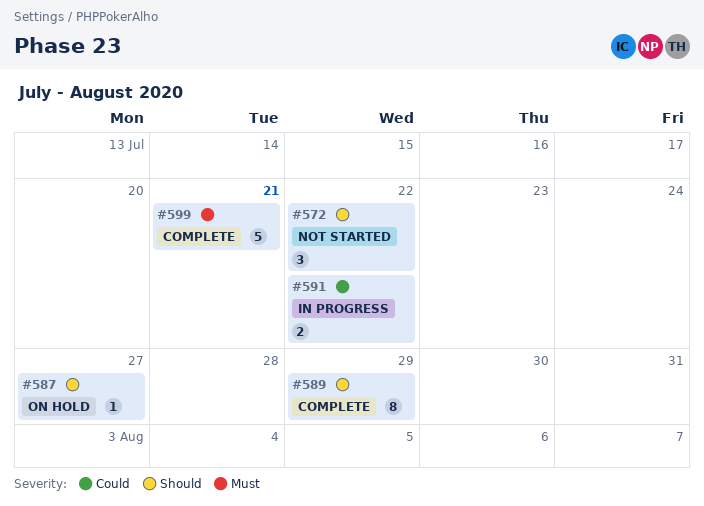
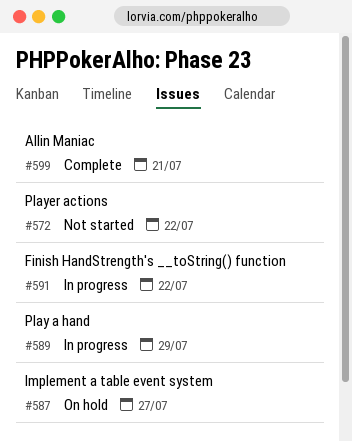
#589, status: Complete -> In progress

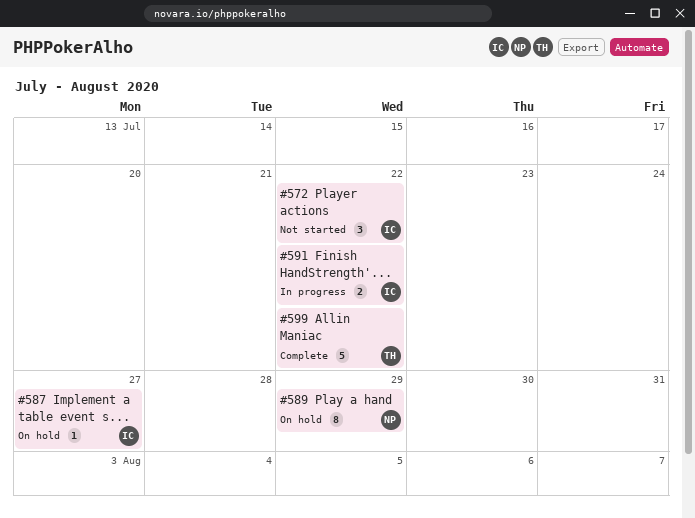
#589, status: In progress -> On hold
#599, due: Jul 21 -> Jul 22

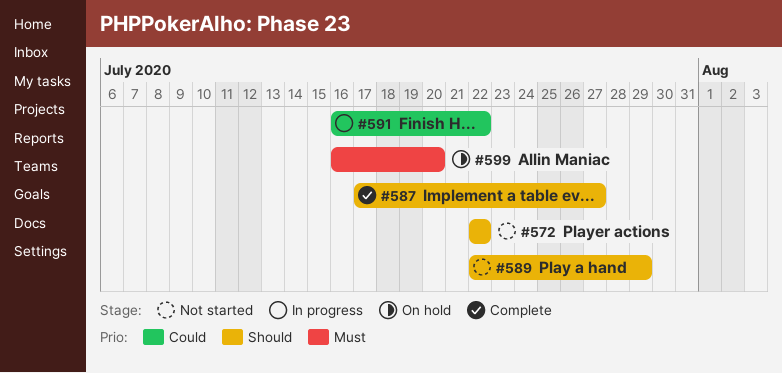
#587, status: On hold -> Complete
#589, status: On hold -> Not started
#599, status: Complete -> On hold
#599, due: Jul 22 -> Jul 20

